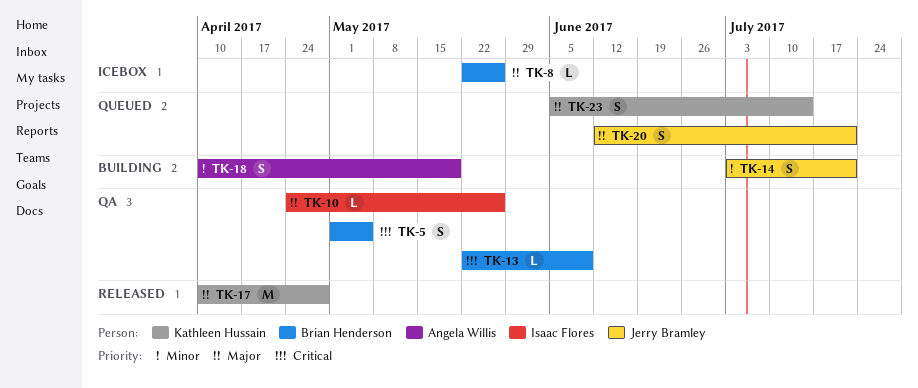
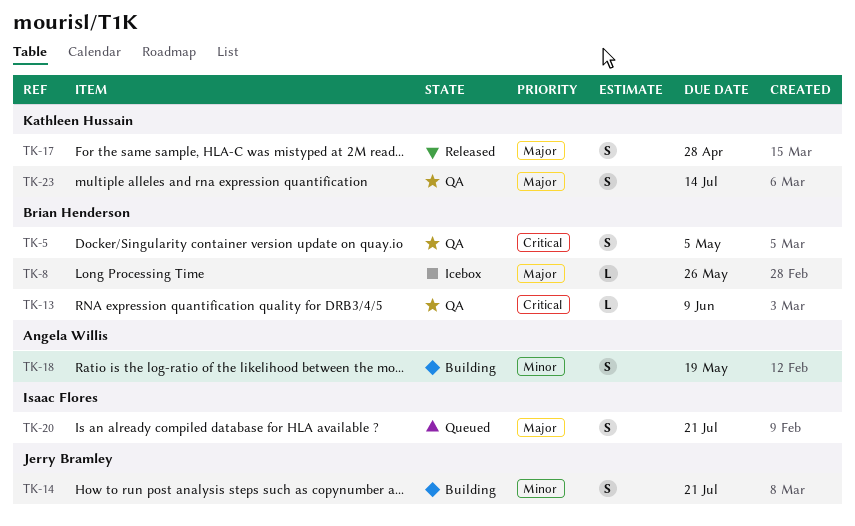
TK-10: present -> none
TK-17, estimate: M -> S
TK-20, owner: Jerry Bramley -> Isaac Flores
TK-23, status: Queued -> QA

